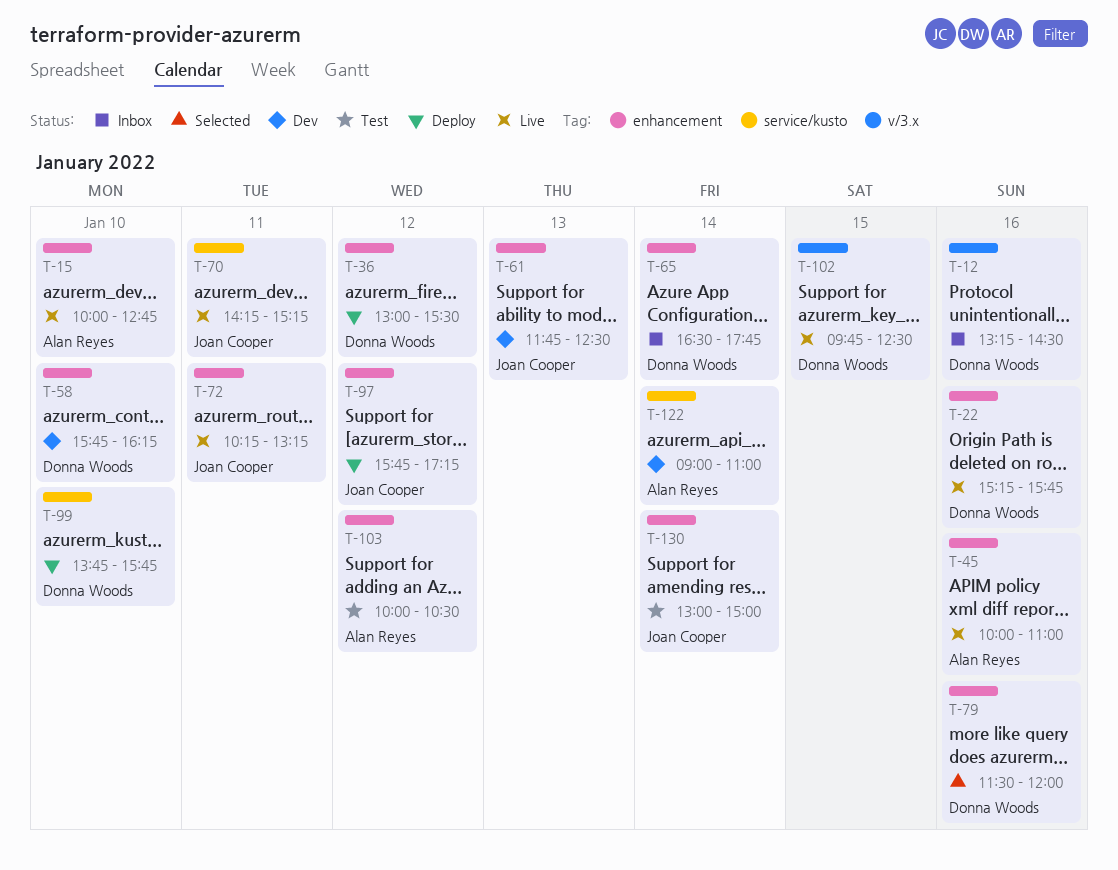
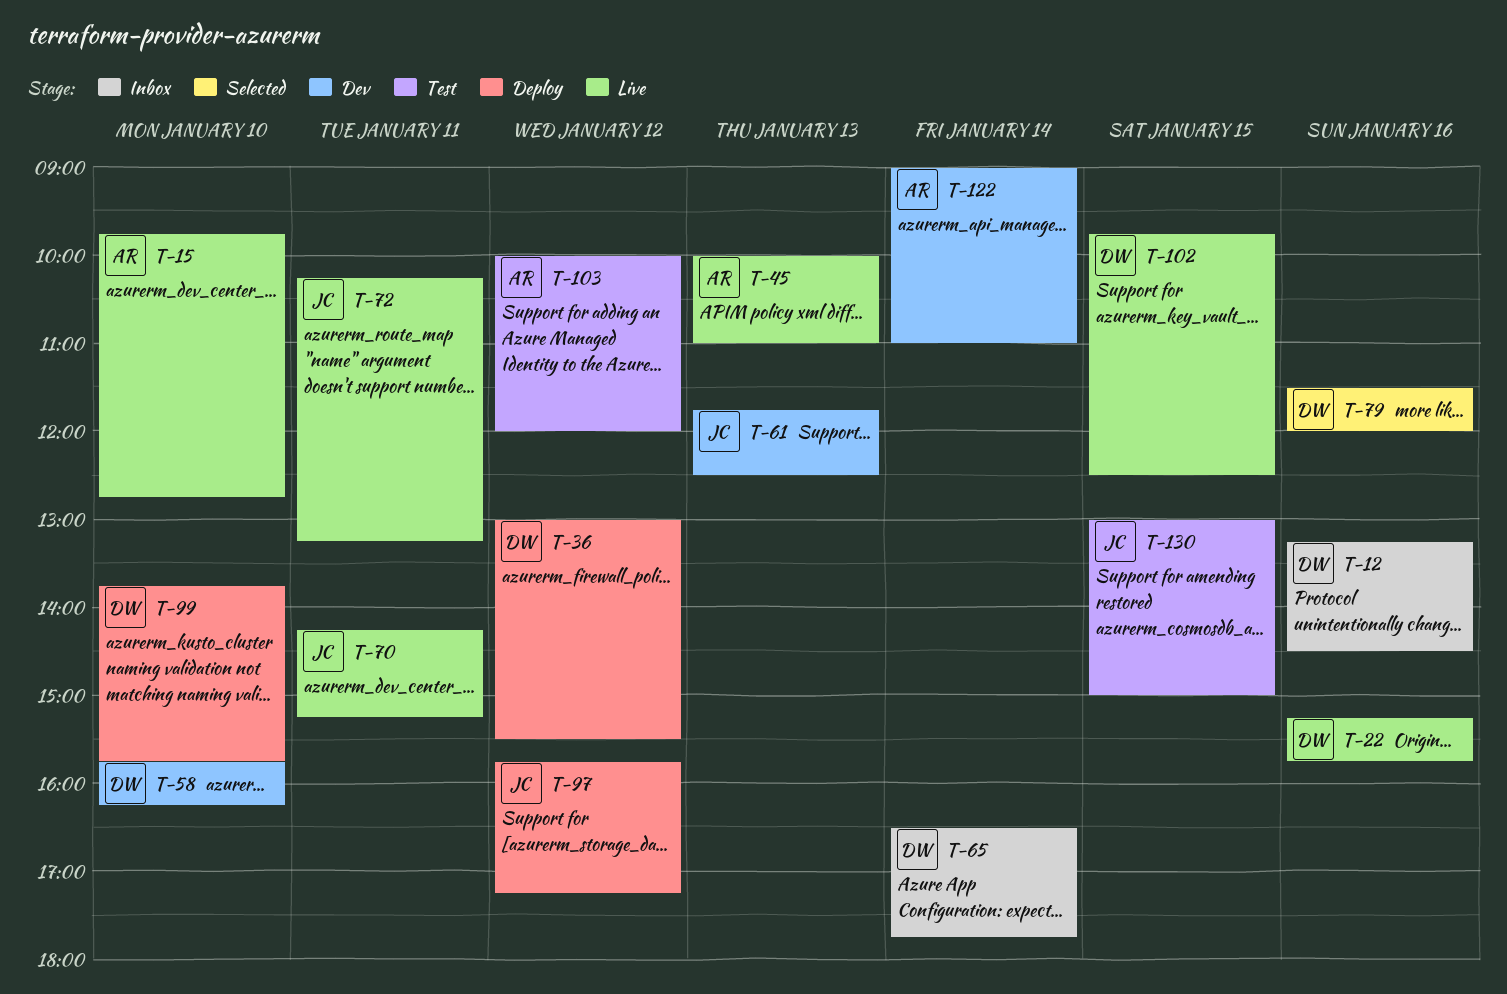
T-15, begins: 10:00 -> 09:45
T-45, day: Jan 16 -> Jan 13
T-103, ends: 10:30 -> 12:00
T-130, day: Jan 14 -> Jan 15

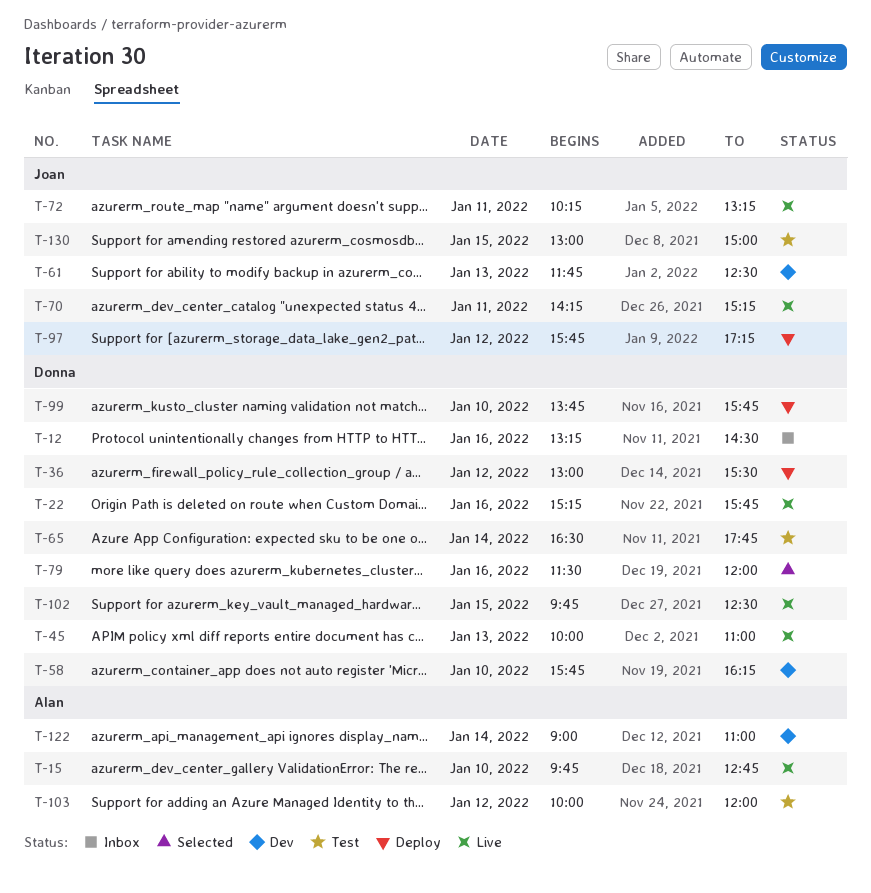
T-45, owner: Alan -> Donna
T-65, status: Inbox -> Test

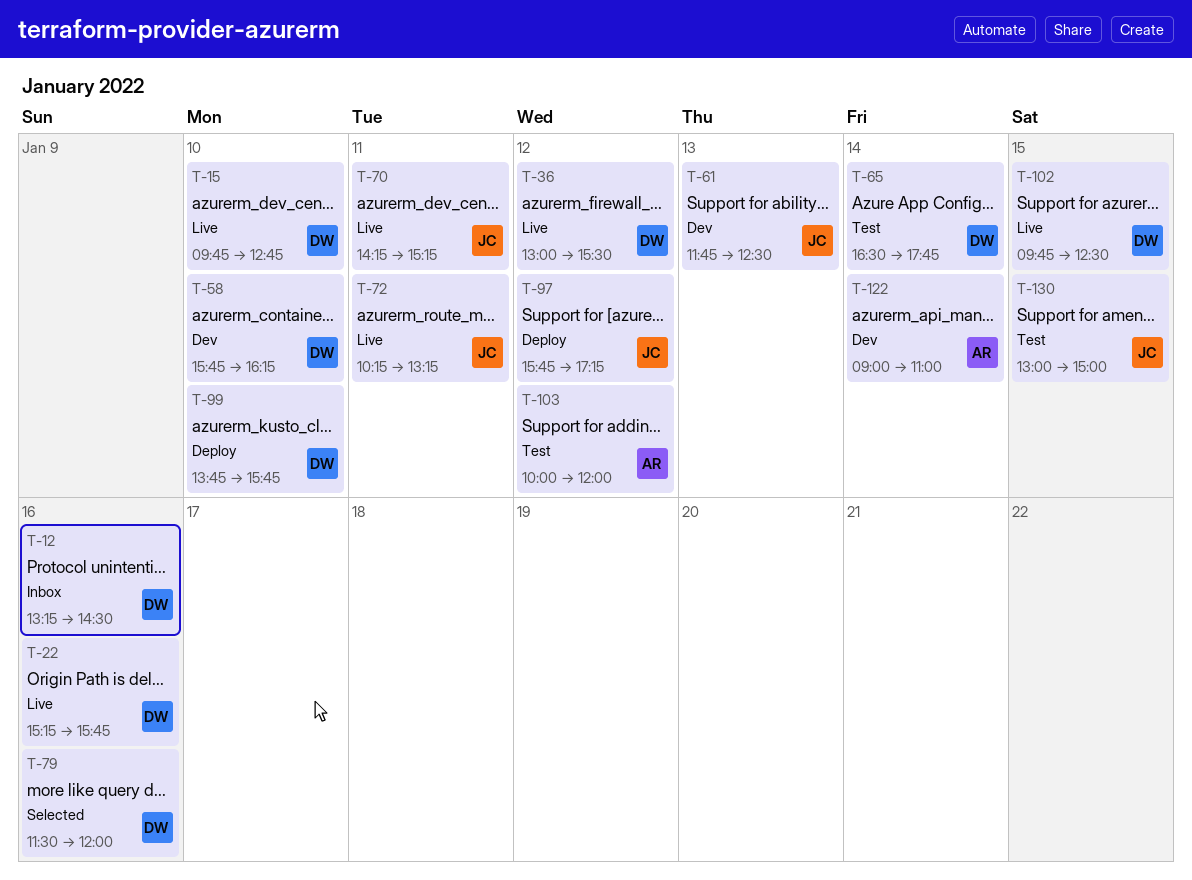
T-15, owner: Alan -> Donna
T-36, status: Deploy -> Live
T-45: present -> none

